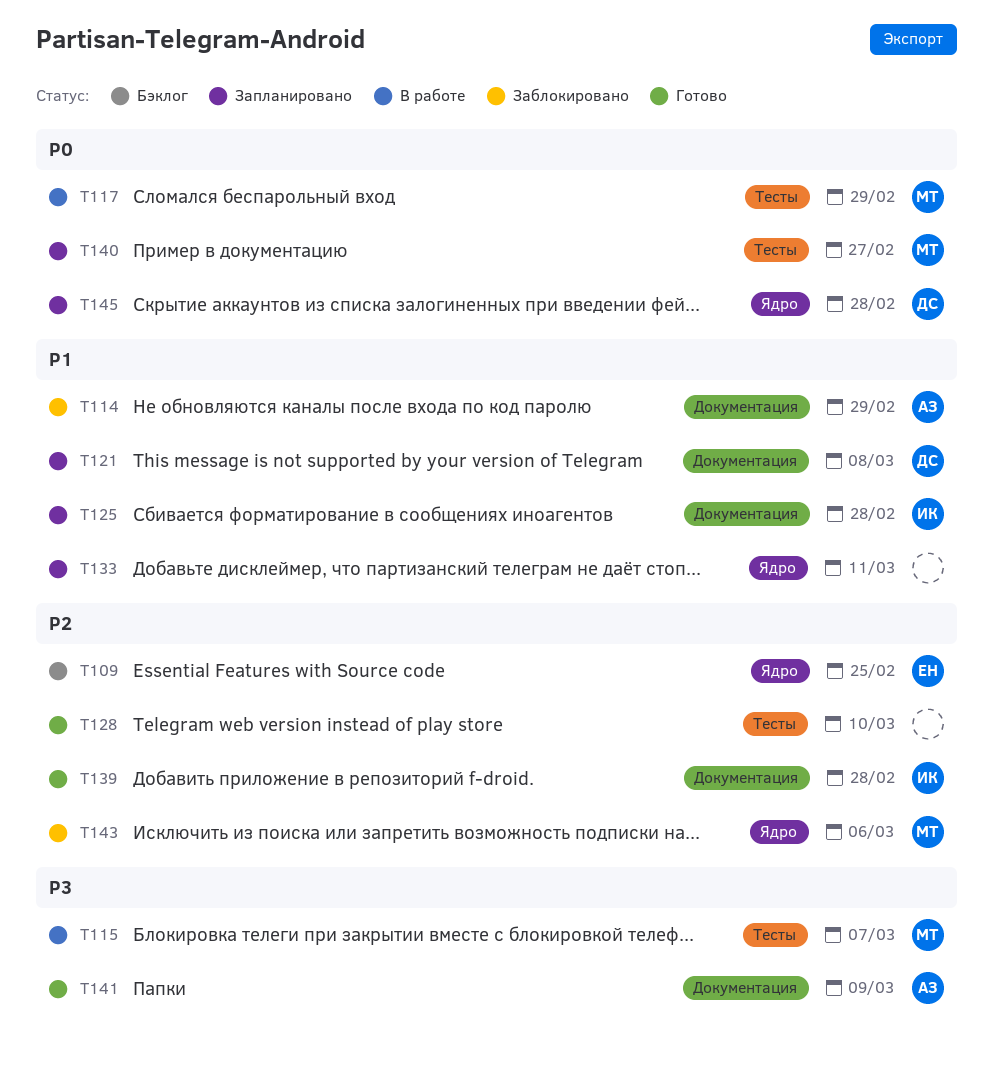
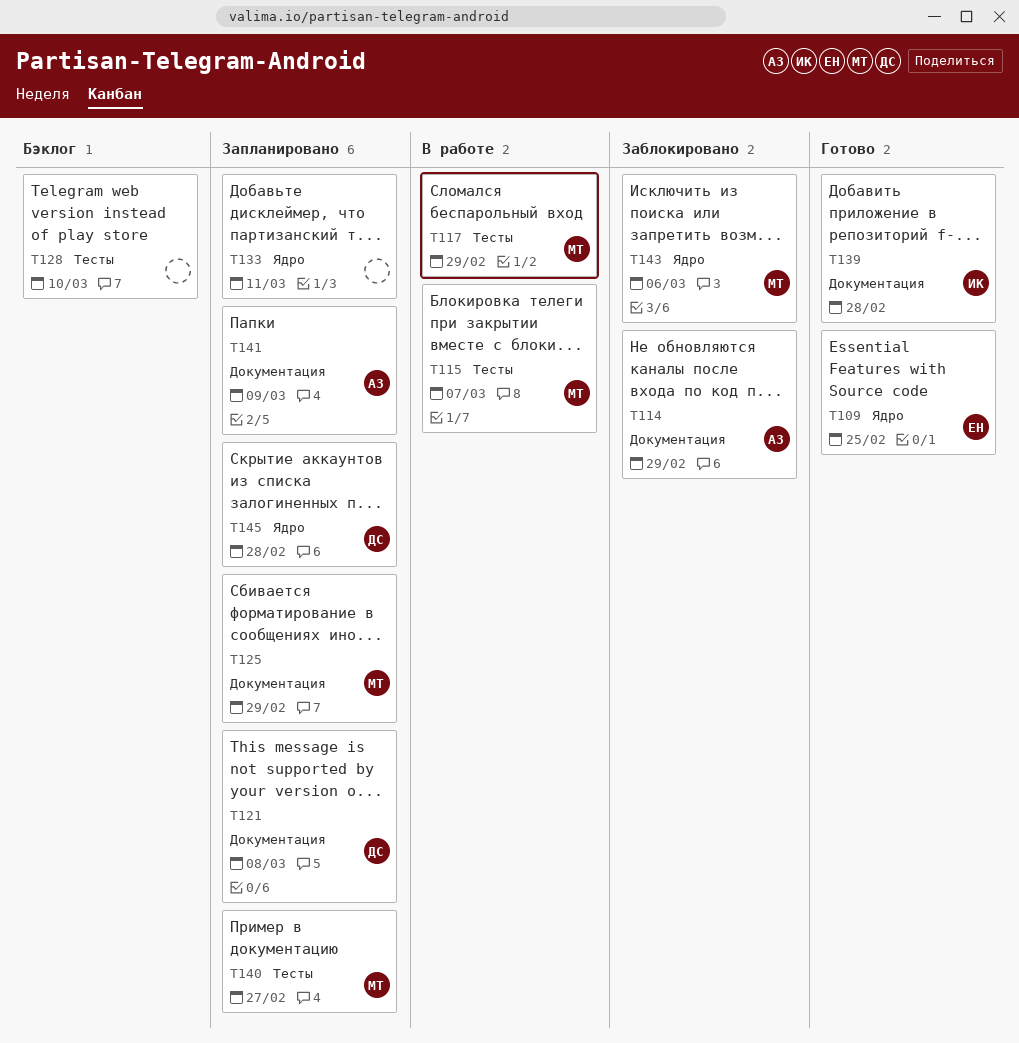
T109, status: Бэклог -> Готово
T125, owner: ИК -> МТ
T125, due: Feb 28 -> Feb 29
T128, status: Готово -> Бэклог
T141, status: Готово -> Запланировано

